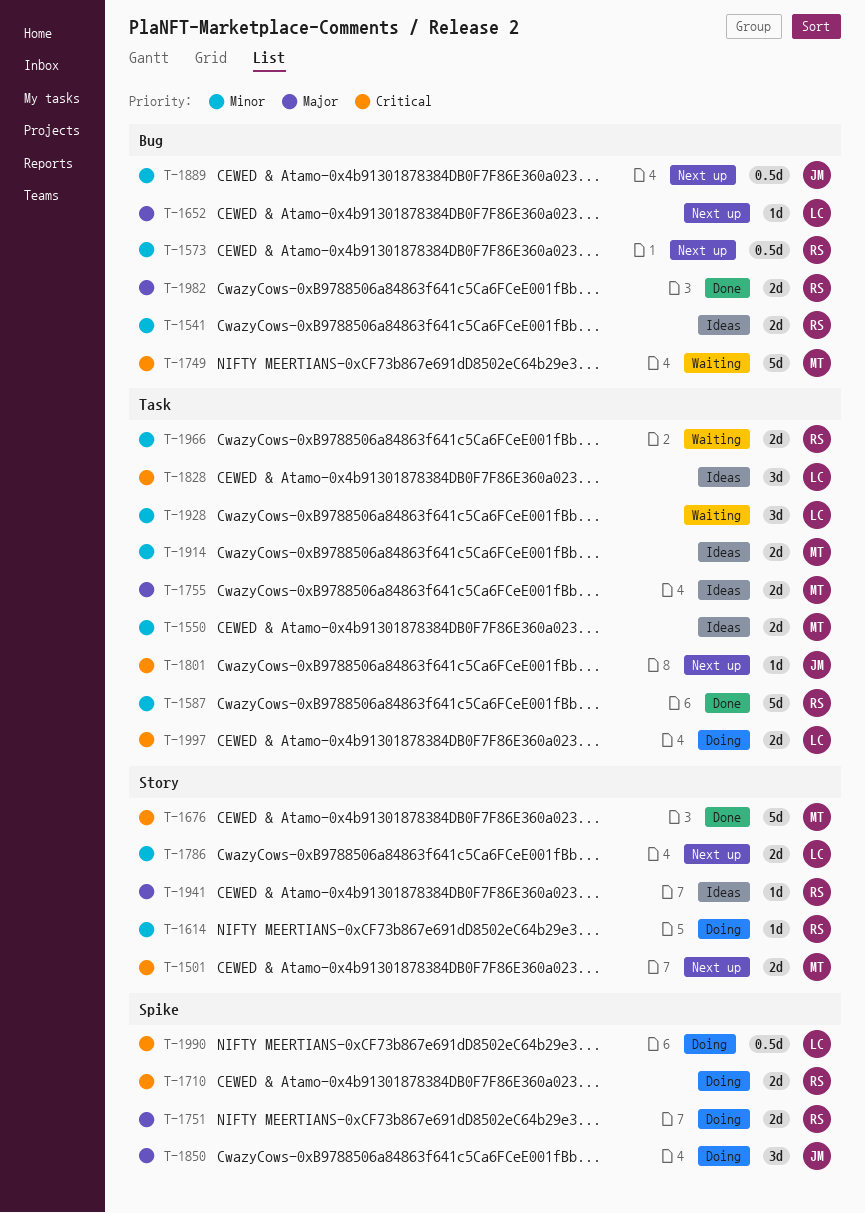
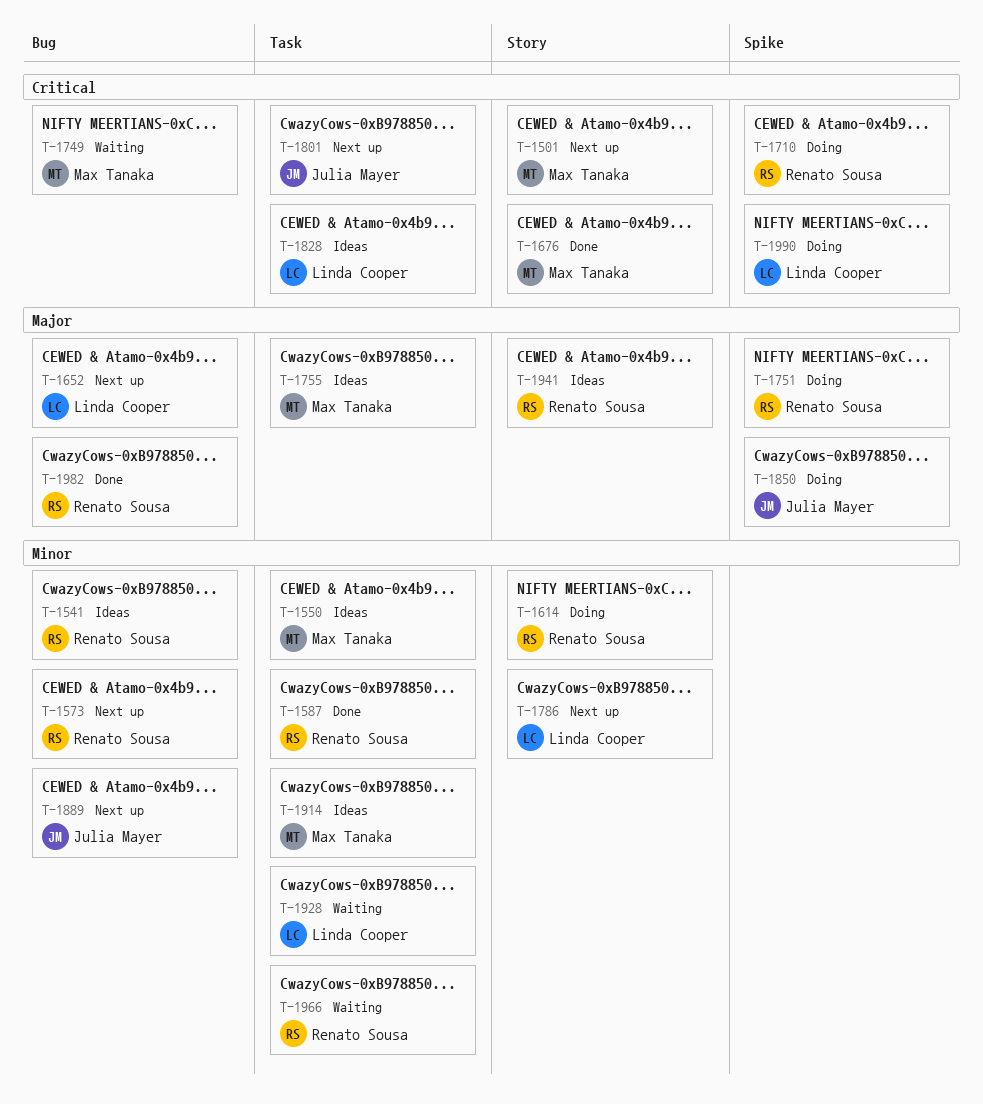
T-1997: present -> none

